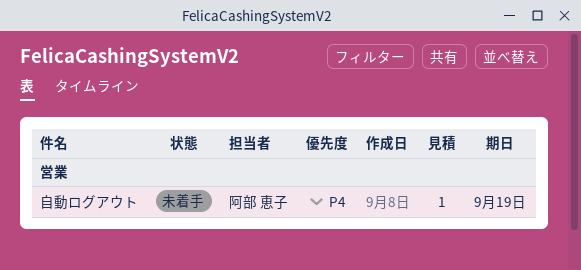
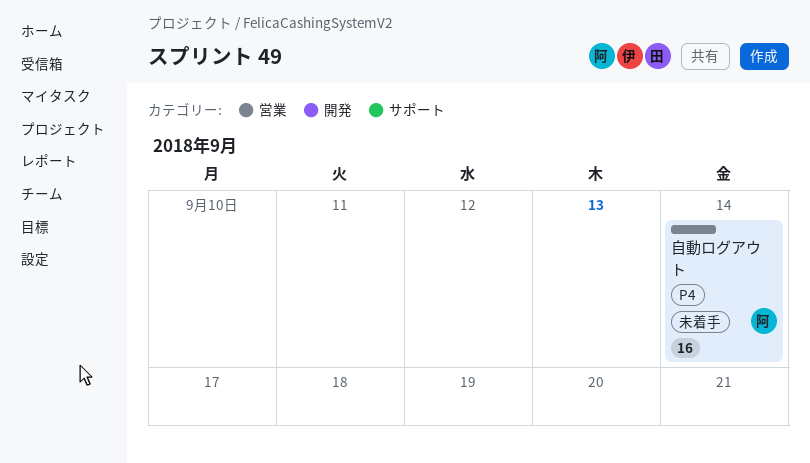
自動ログアウト, estimate: 1 -> 16
自動ログアウト, due: Sep 19 -> Sep 14

